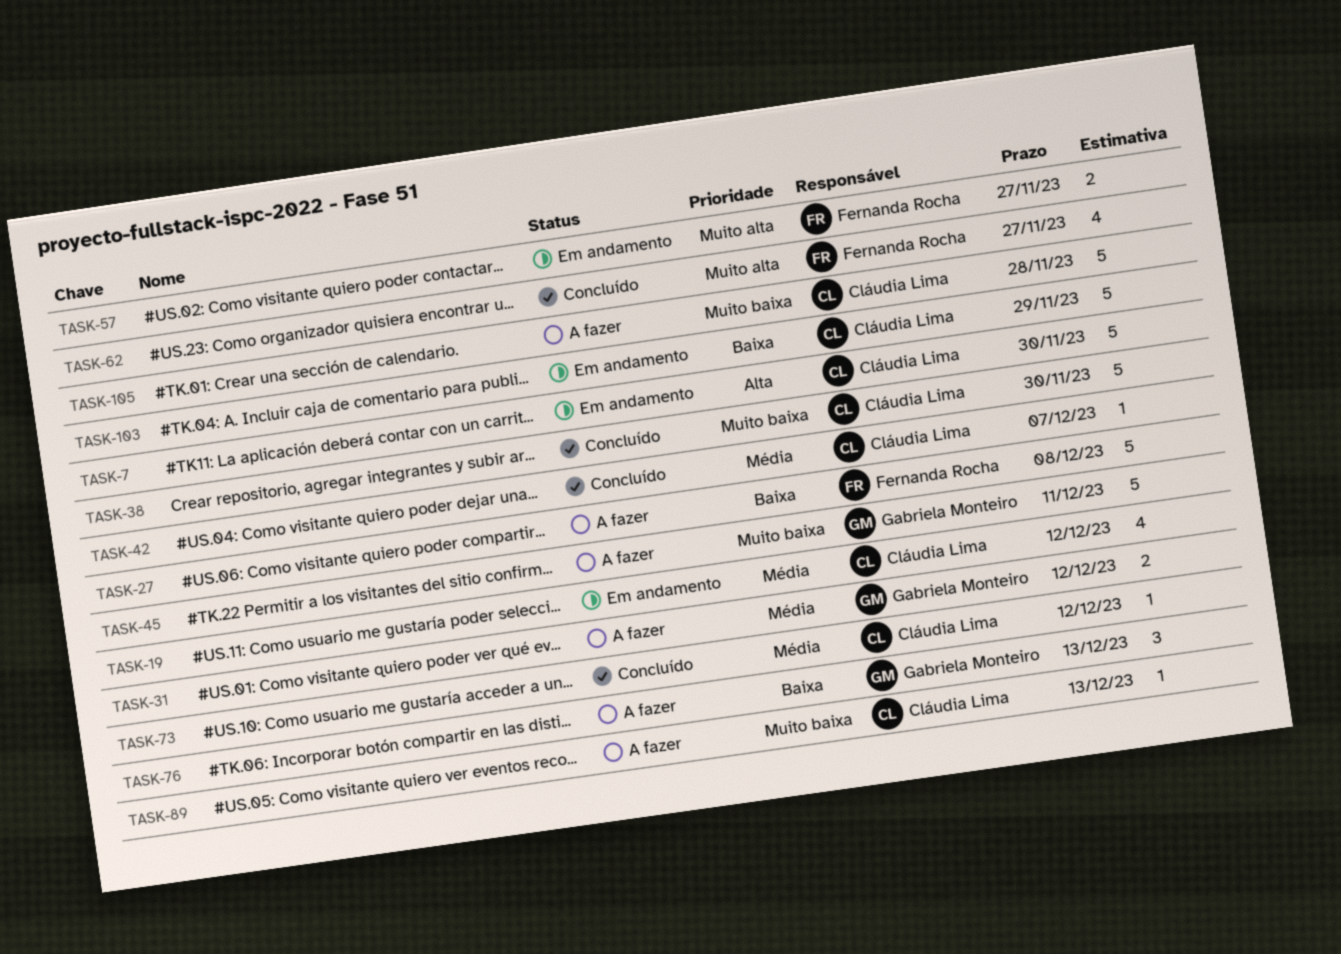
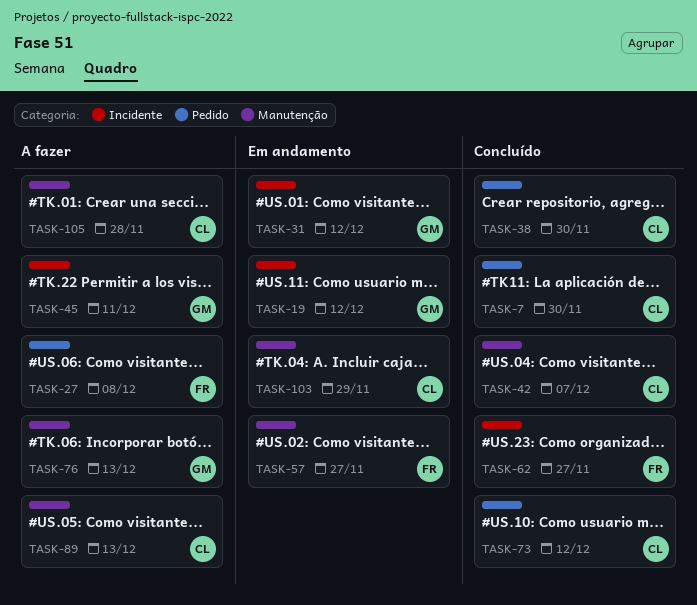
TASK-7, status: Em andamento -> Concluído
TASK-19, owner: Cláudia Lima -> Gabriela Monteiro
TASK-31, status: A fazer -> Em andamento

